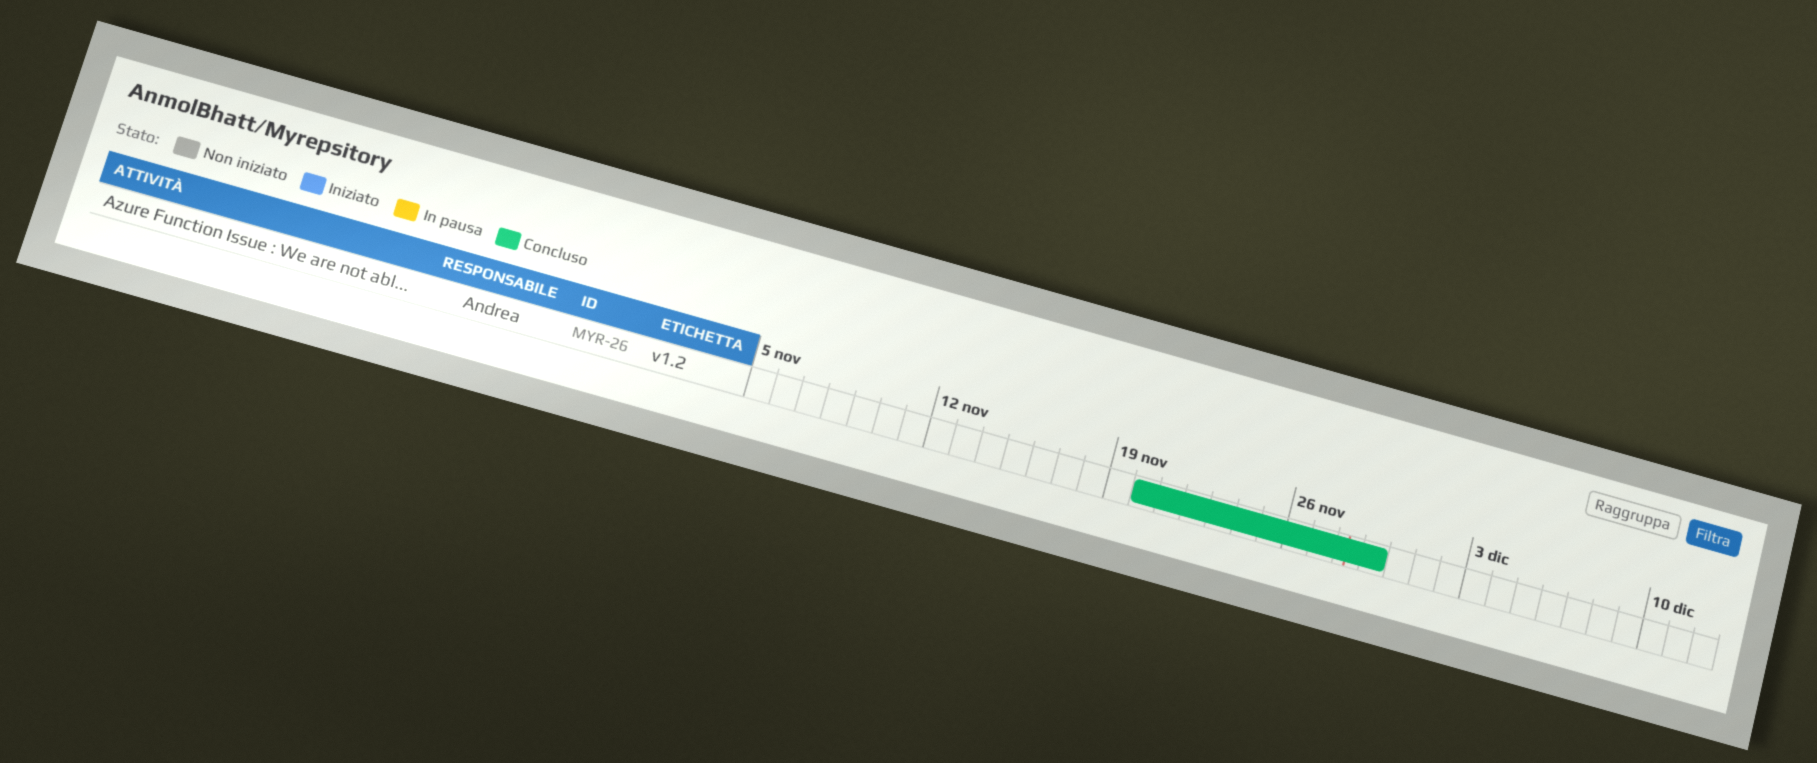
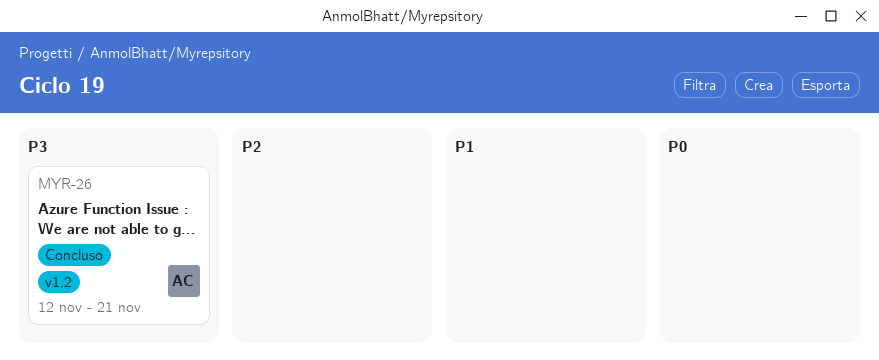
MYR-26, start: Nov 20 -> Nov 12
MYR-26, due: Nov 29 -> Nov 21

